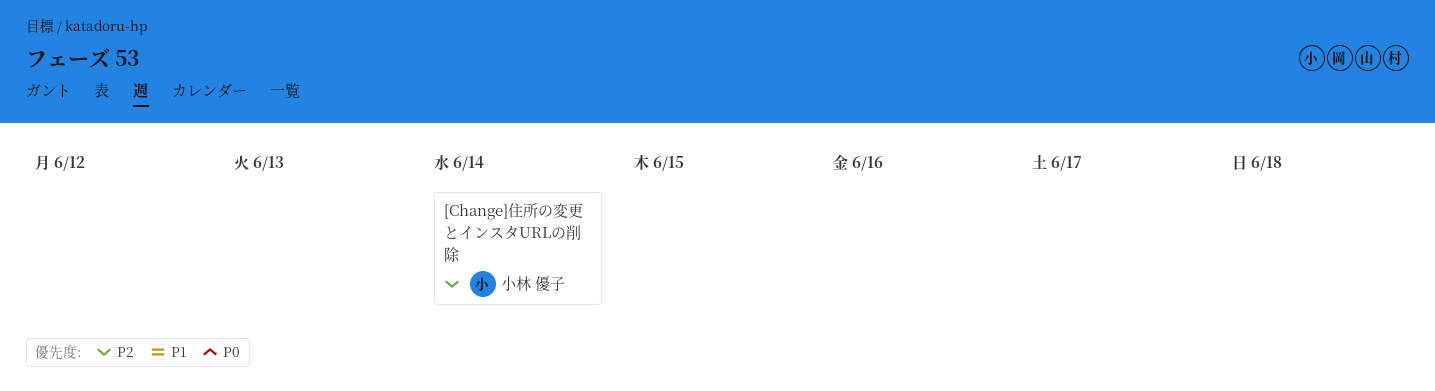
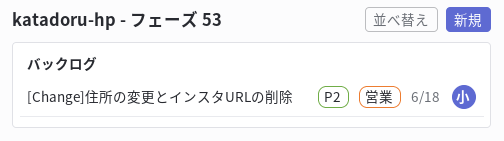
[Change]住所の変更とインスタURLの削除, due: Jun 14 -> Jun 18

